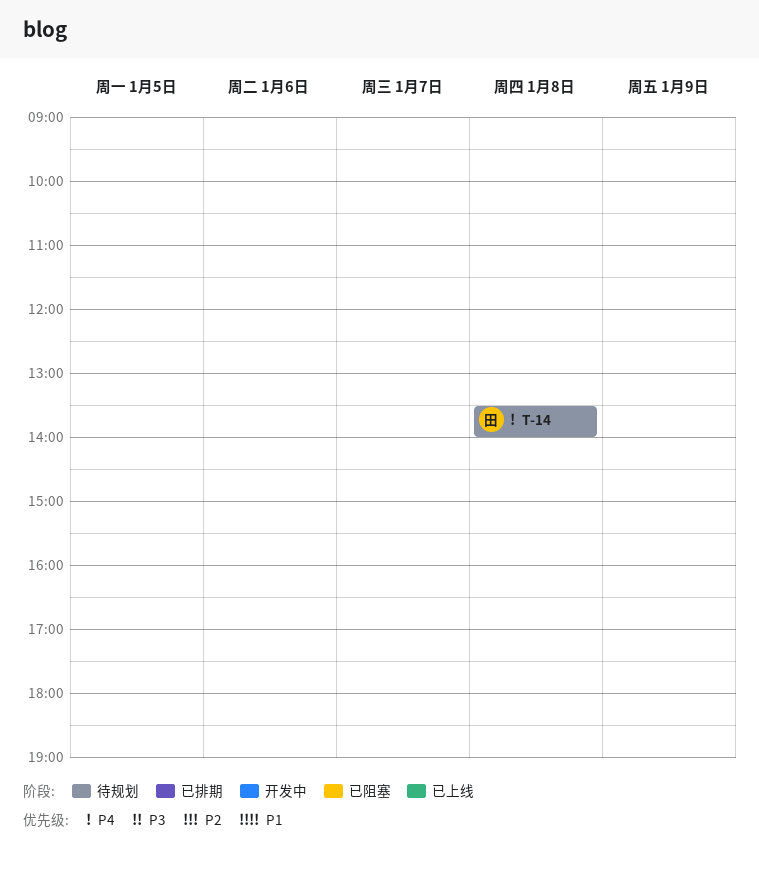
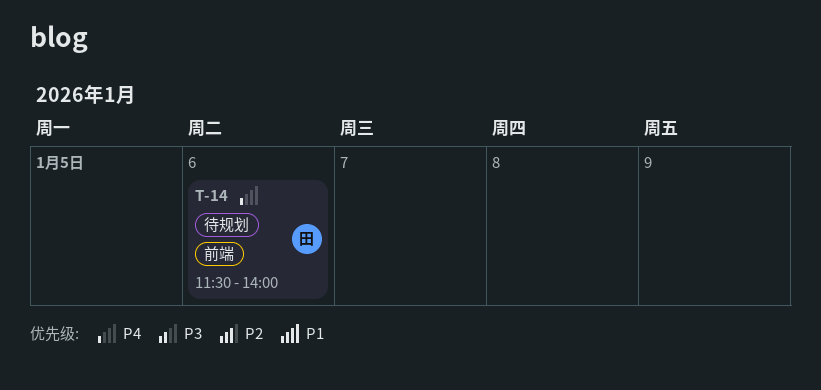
T-14, day: Jan 8 -> Jan 6
T-14, begins: 13:30 -> 11:30

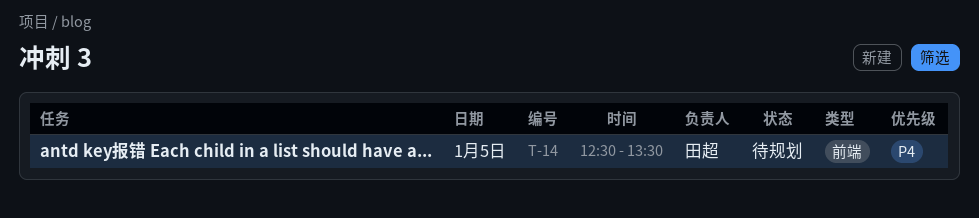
T-14, day: Jan 6 -> Jan 5
T-14, begins: 11:30 -> 12:30
T-14, ends: 14:00 -> 13:30

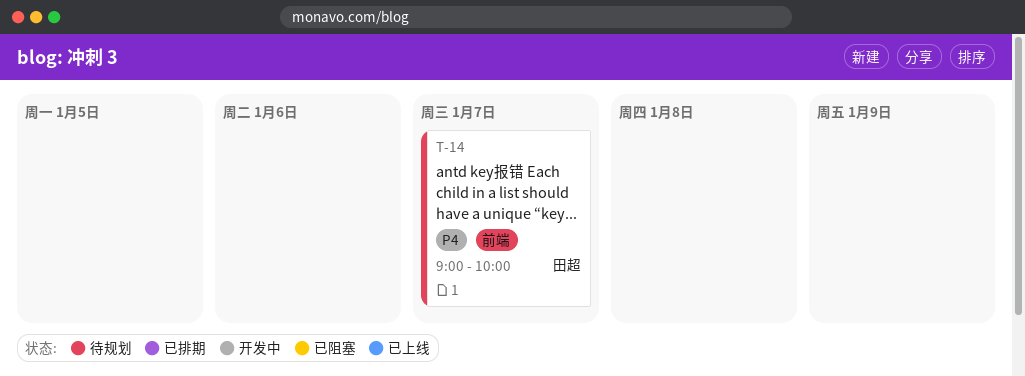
T-14, day: Jan 5 -> Jan 7
T-14, begins: 12:30 -> 09:00
T-14, ends: 13:30 -> 10:00

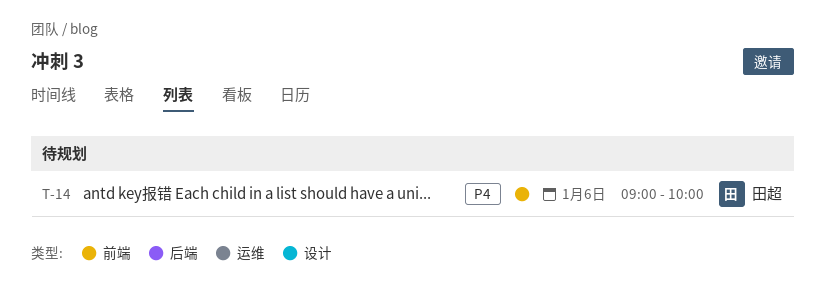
T-14, day: Jan 7 -> Jan 6

